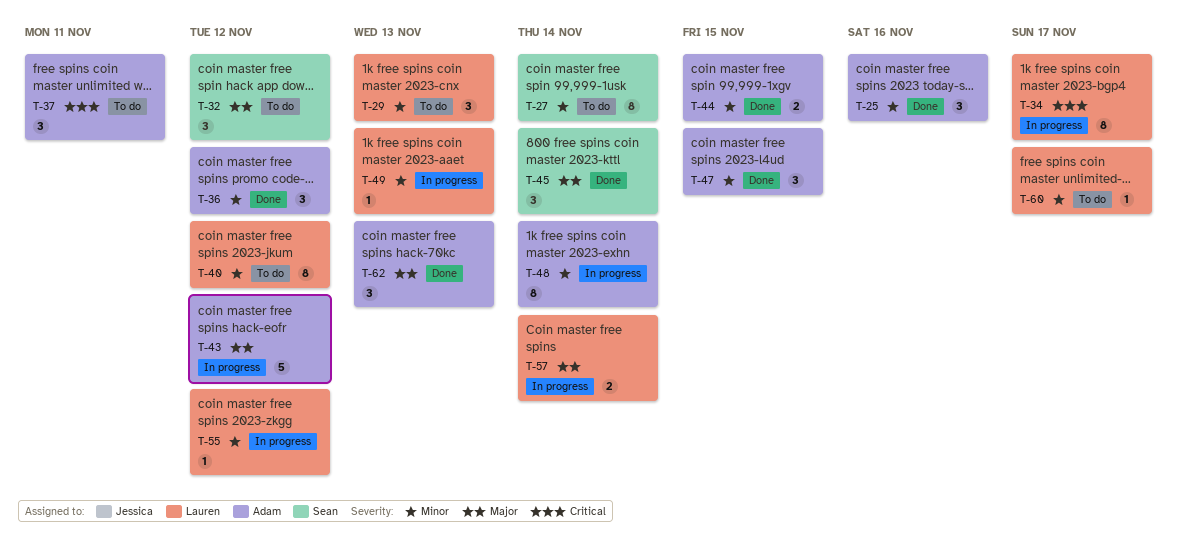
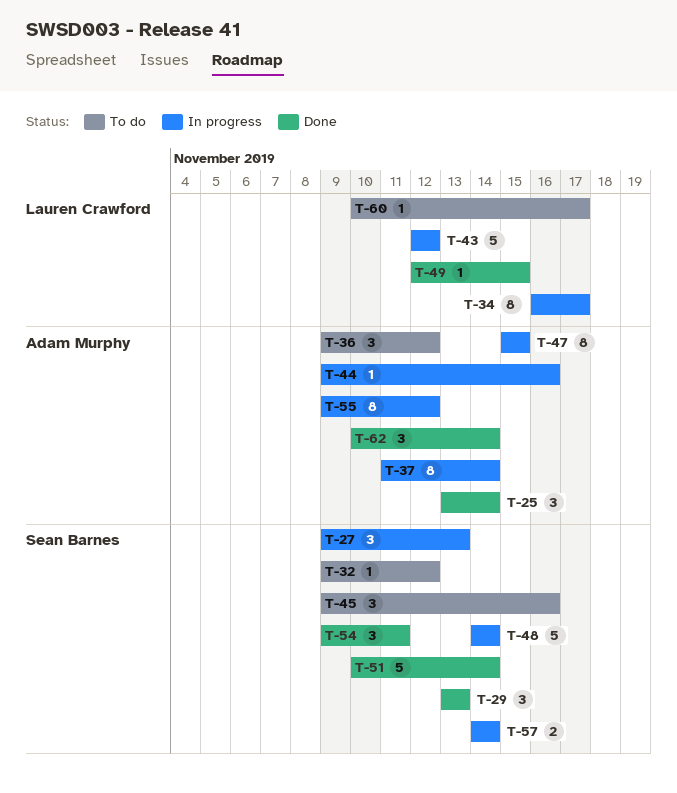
T-25, due: Nov 16 -> Nov 14
T-27, status: To do -> In progress
T-27, estimate: 8 -> 3
T-27, due: Nov 14 -> Nov 13
T-29, status: To do -> Done
T-29, owner: Lauren Crawford -> Sean Barnes
T-32, estimate: 3 -> 1
T-36, status: Done -> To do
T-37, status: To do -> In progress
T-37, estimate: 3 -> 8
T-37, due: Nov 11 -> Nov 14
T-40: present -> none
T-43, owner: Adam Murphy -> Lauren Crawford
T-44, status: Done -> In progress
T-44, estimate: 2 -> 1
T-44, due: Nov 15 -> Nov 16
T-45, status: Done -> To do
T-45, due: Nov 14 -> Nov 16
T-47, status: Done -> In progress
T-47, estimate: 3 -> 8
T-48, owner: Adam Murphy -> Sean Barnes
T-48, estimate: 8 -> 5
T-49, status: In progress -> Done
T-49, due: Nov 13 -> Nov 15
T-51: none -> present
T-54: none -> present
T-55, owner: Lauren Crawford -> Adam Murphy
T-55, estimate: 1 -> 8
T-57, owner: Lauren Crawford -> Sean Barnes
T-62, due: Nov 13 -> Nov 14

